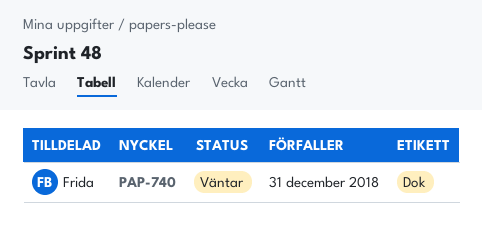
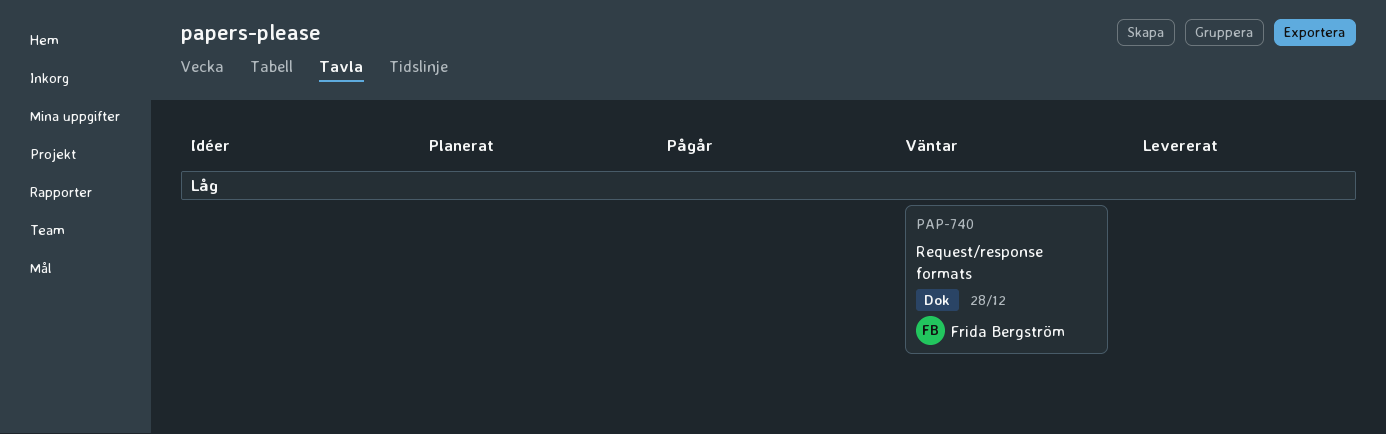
PAP-740, due: Dec 31 -> Dec 28

